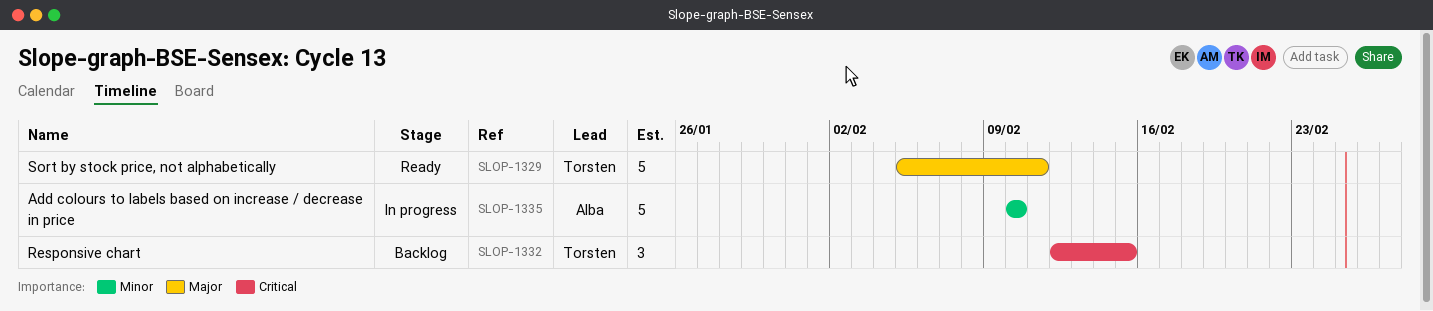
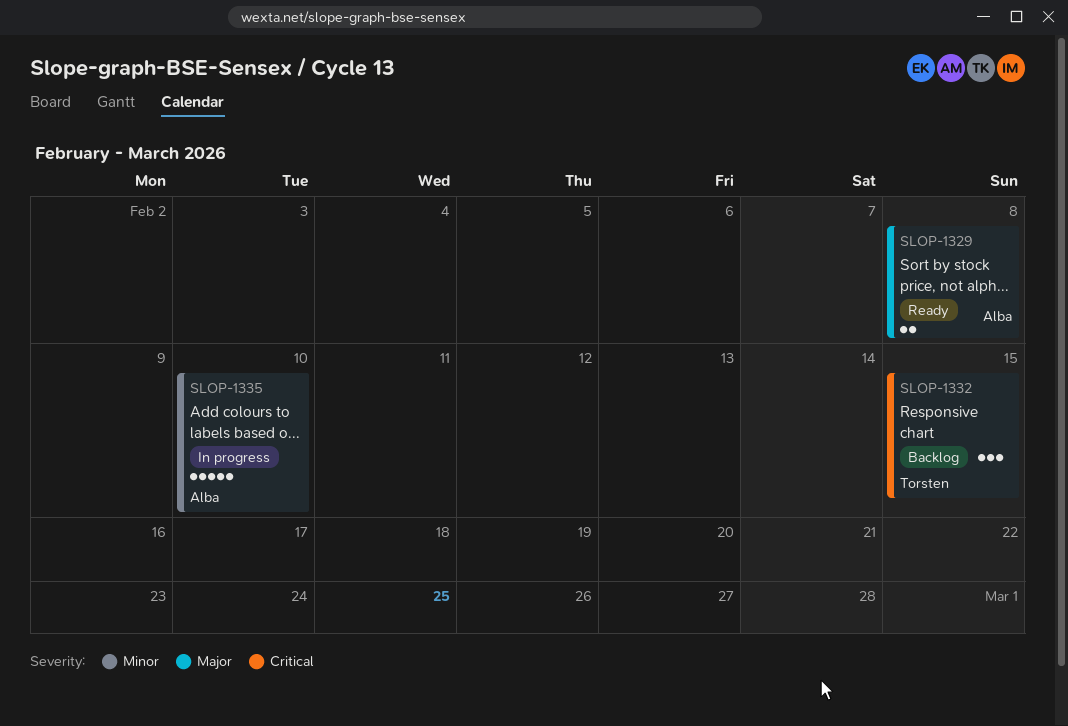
SLOP-1329, owner: Torsten -> Alba
SLOP-1329, estimate: 5 -> 2
SLOP-1329, due: Feb 11 -> Feb 8

